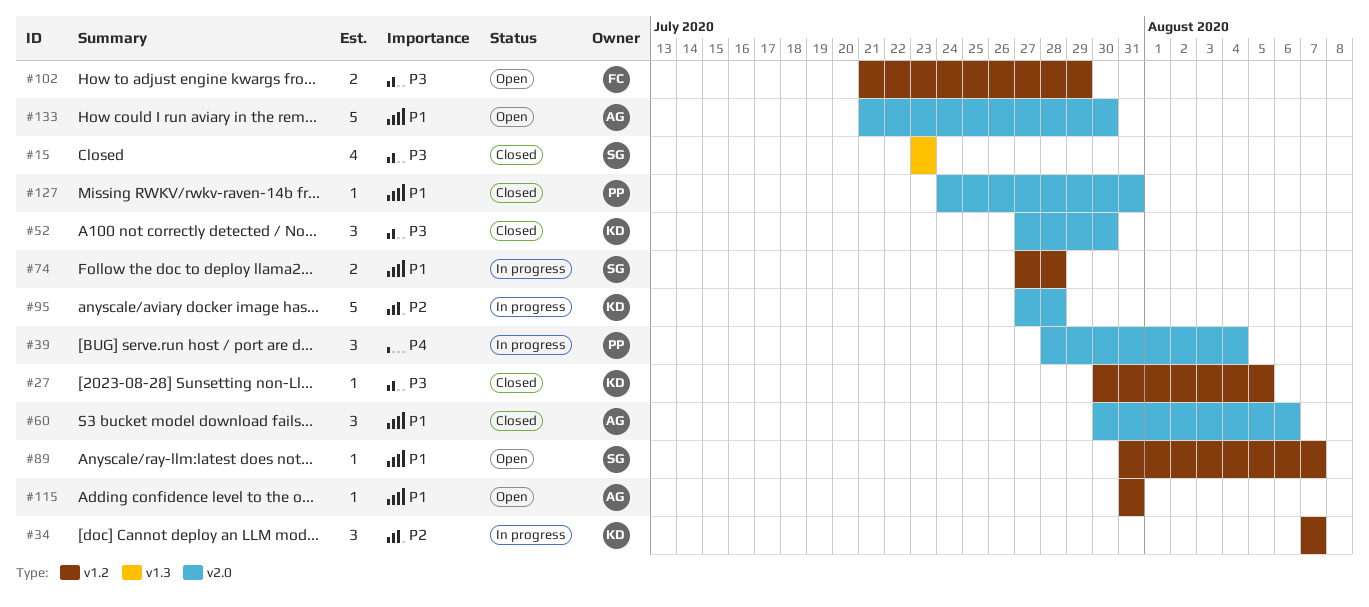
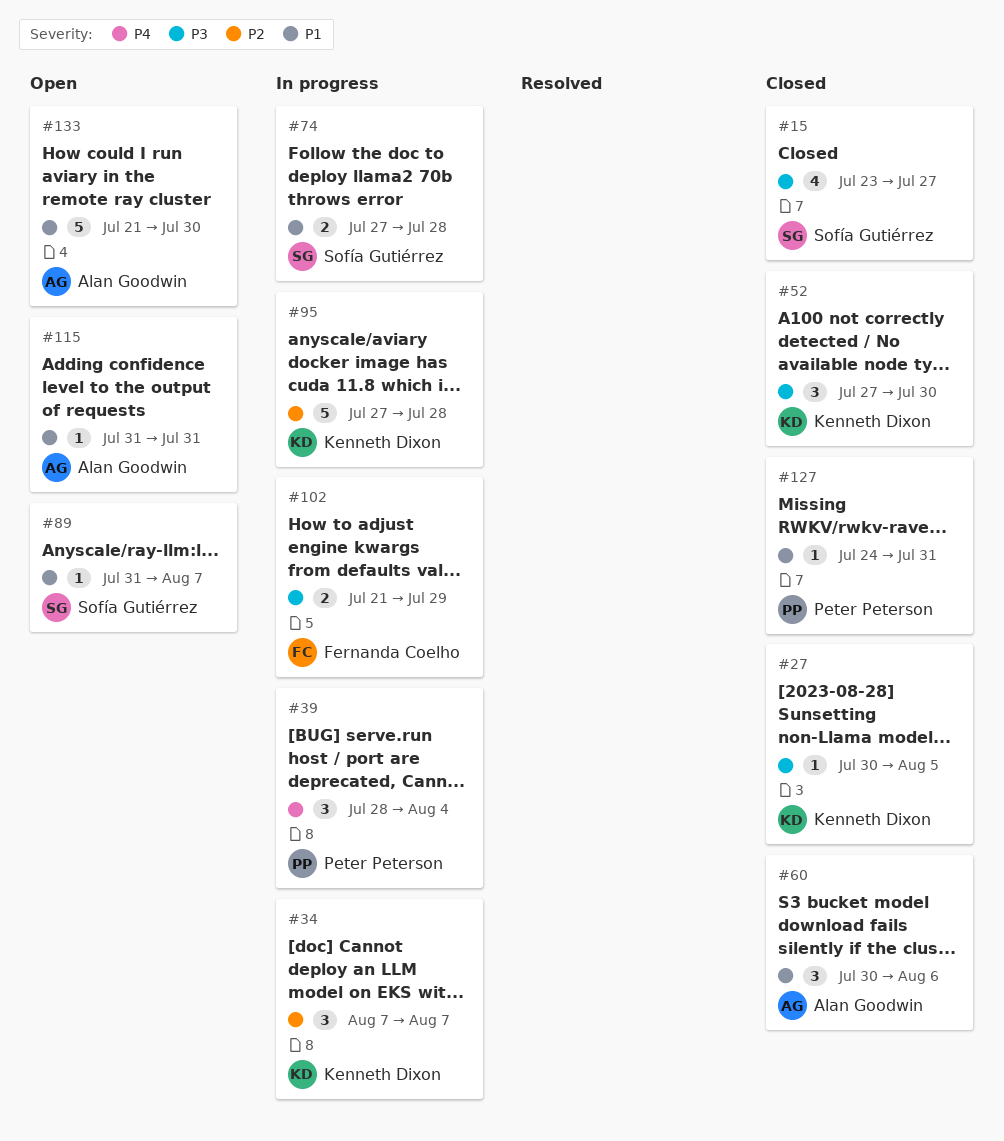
#15, due: Jul 23 -> Jul 27
#102, status: Open -> In progress

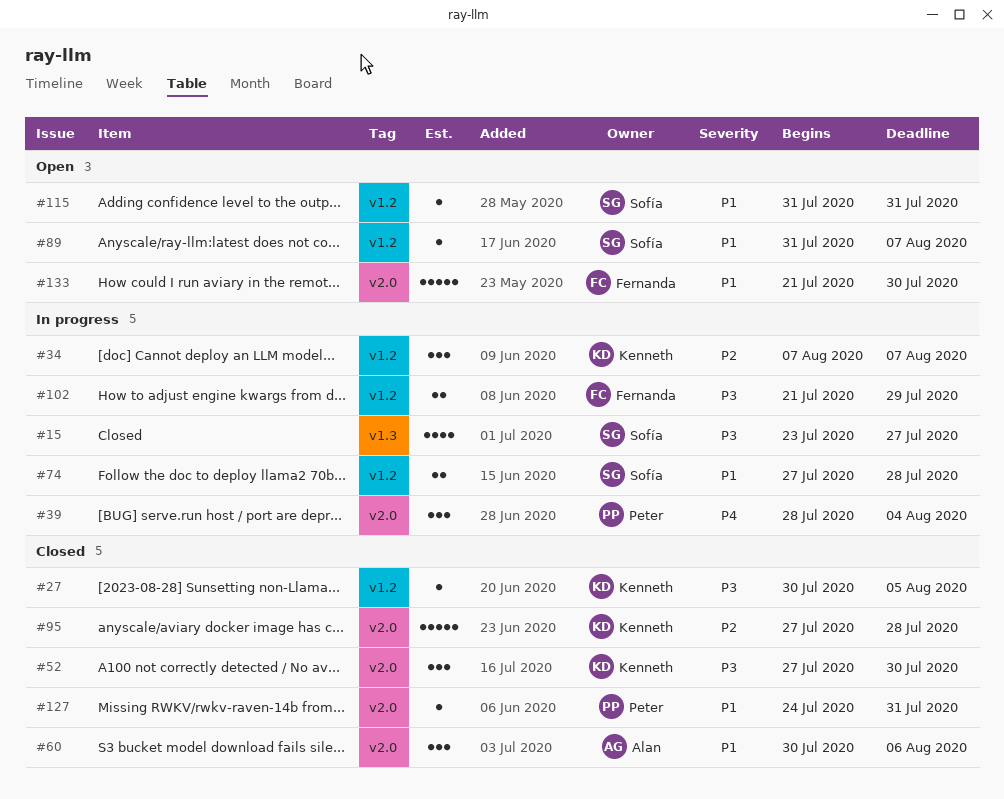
#15, status: Closed -> In progress
#95, status: In progress -> Closed
#115, owner: Alan Goodwin -> Sofía Gutiérrez
#133, owner: Alan Goodwin -> Fernanda Coelho

